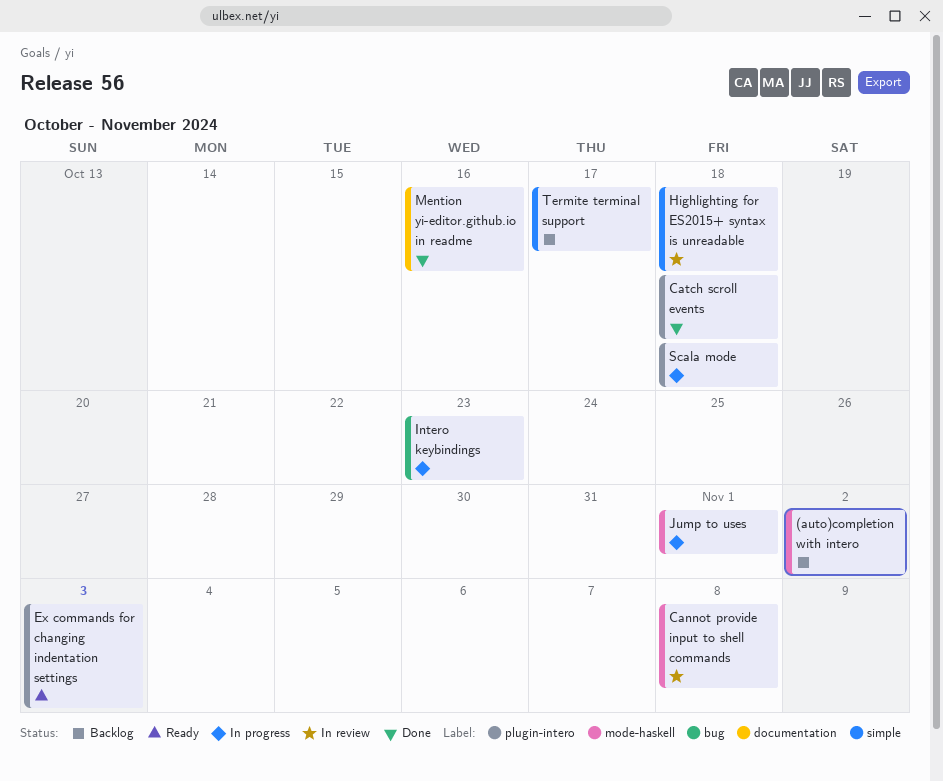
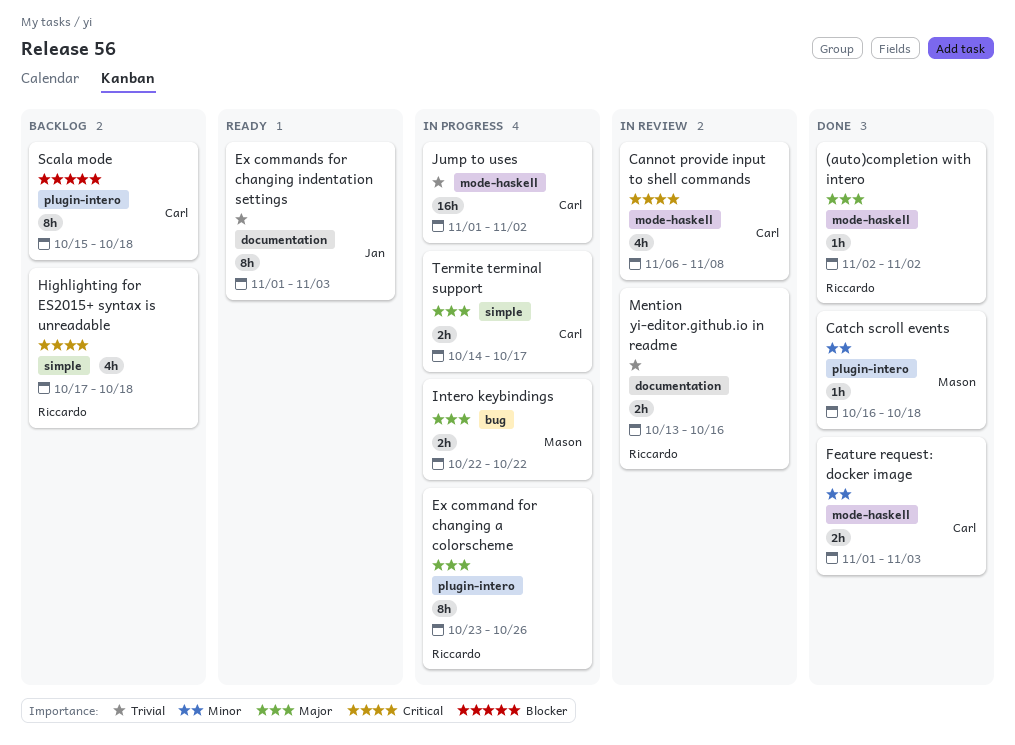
(auto)completion with intero, status: Backlog -> Done
Ex command for changing a colorscheme: none -> present
Ex commands for changing indentation settings, label: plugin-intero -> documentation
Feature request: docker image: none -> present
Highlighting for ES2015+ syntax is unreadable, status: In review -> Backlog
Intero keybindings, due: Oct 23 -> Oct 22
Jump to uses, due: Nov 1 -> Nov 2
Mention yi-editor.github.io in readme, status: Done -> In review
Scala mode, status: In progress -> Backlog
Termite terminal support, status: Backlog -> In progress

